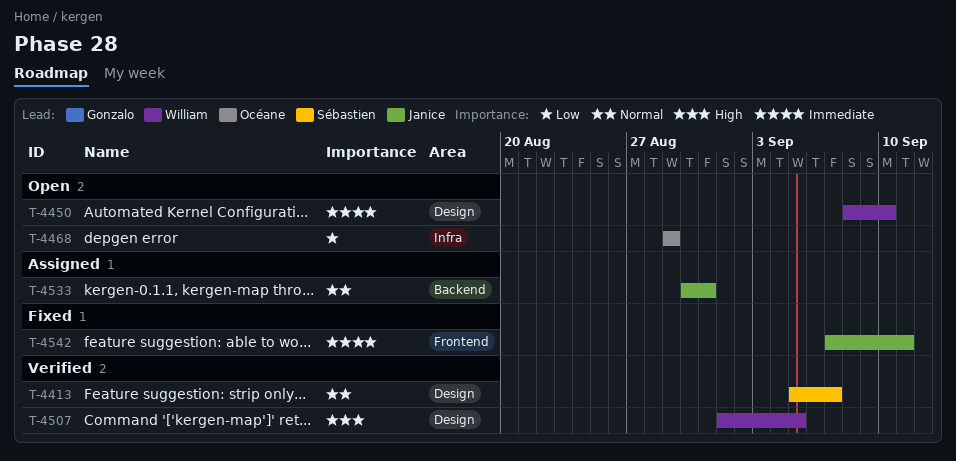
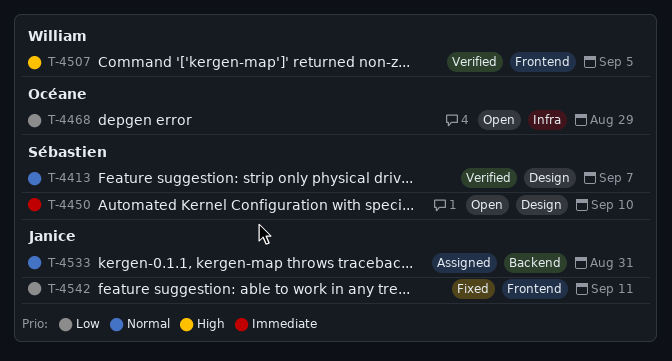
T-4450, owner: William -> Sébastien
T-4507, label: Design -> Frontend
T-4542, priority: Immediate -> Low

